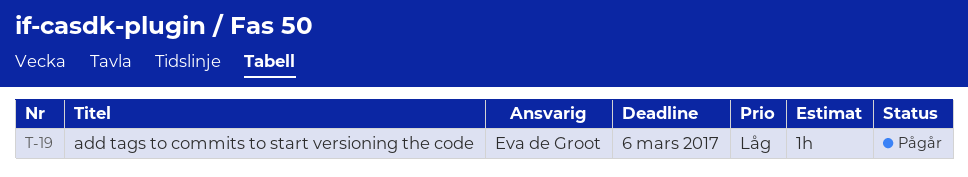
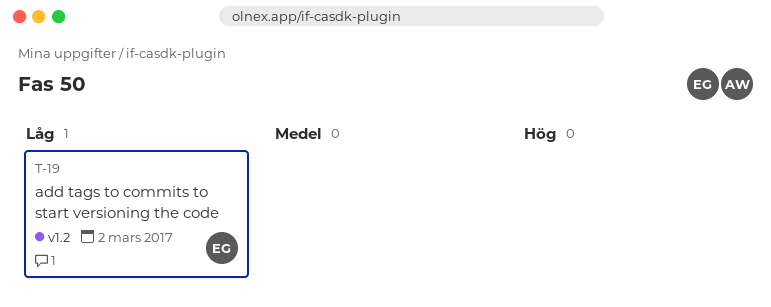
T-19, due: Mar 6 -> Mar 2

